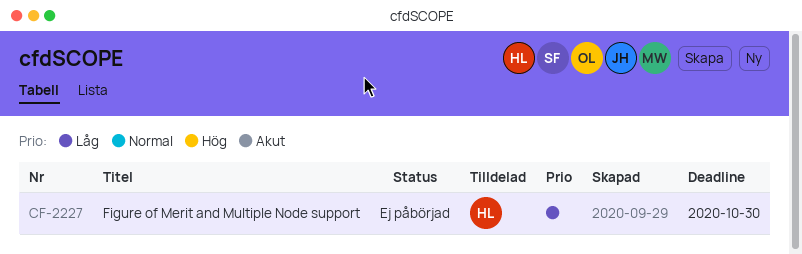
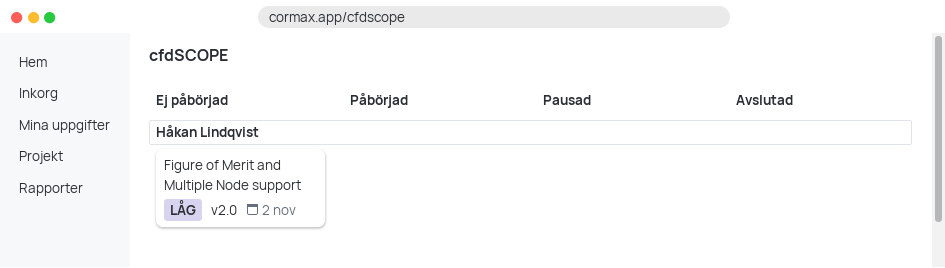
Figure of Merit and Multiple Node support, due: Oct 30 -> Nov 2

